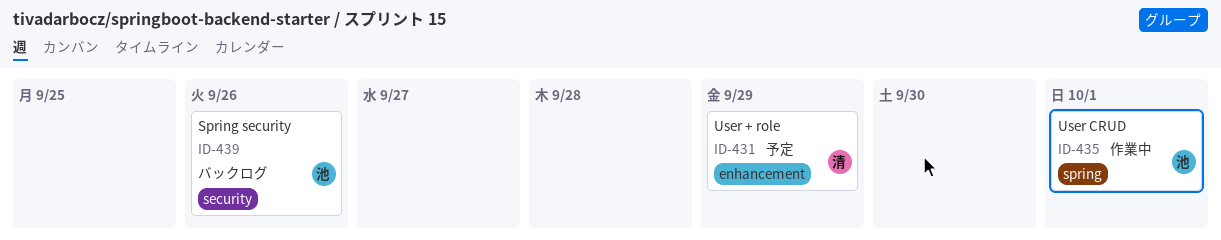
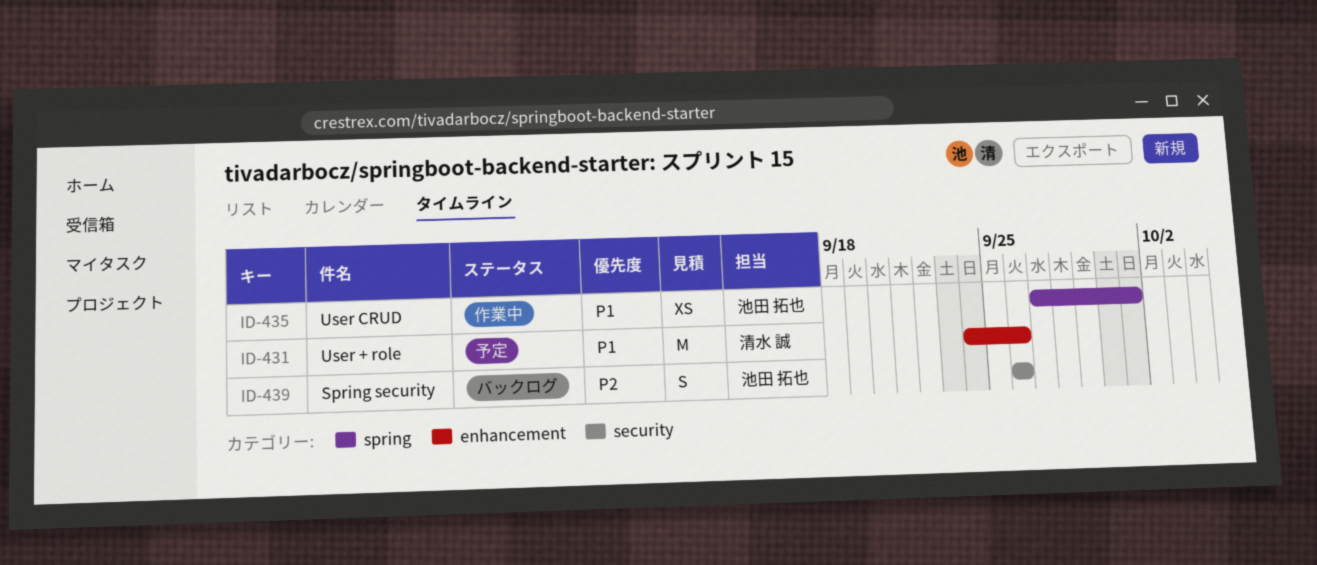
ID-431, due: Sep 29 -> Sep 26

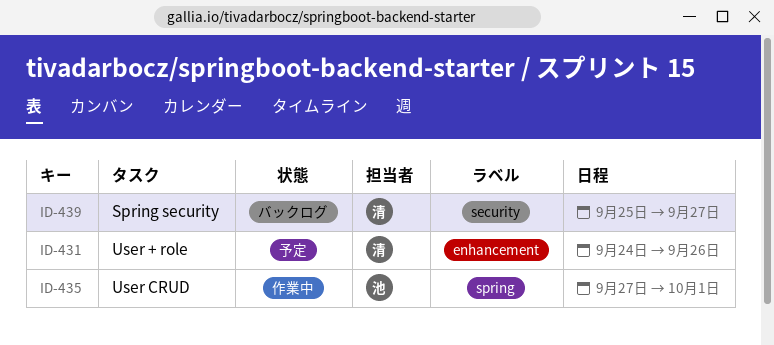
ID-439, owner: 池田 拓也 -> 清水 誠
ID-439, start: Sep 26 -> Sep 25
ID-439, due: Sep 26 -> Sep 27

